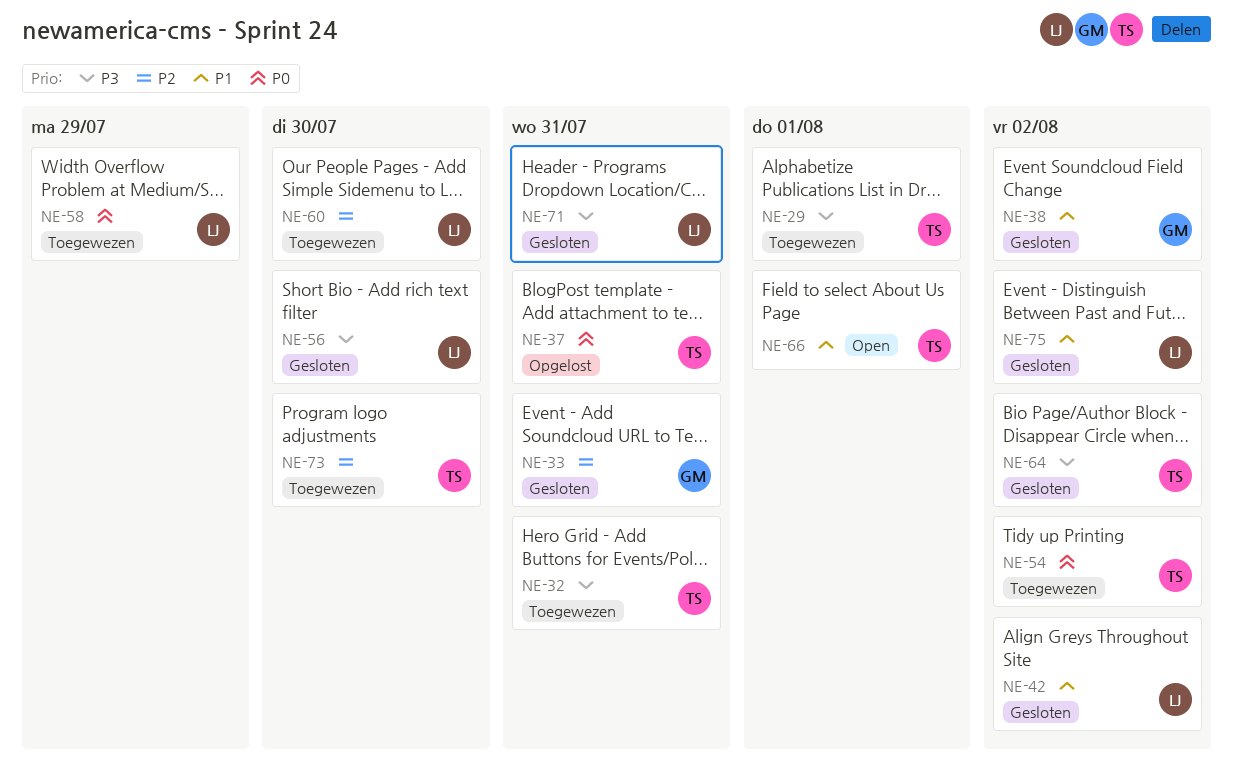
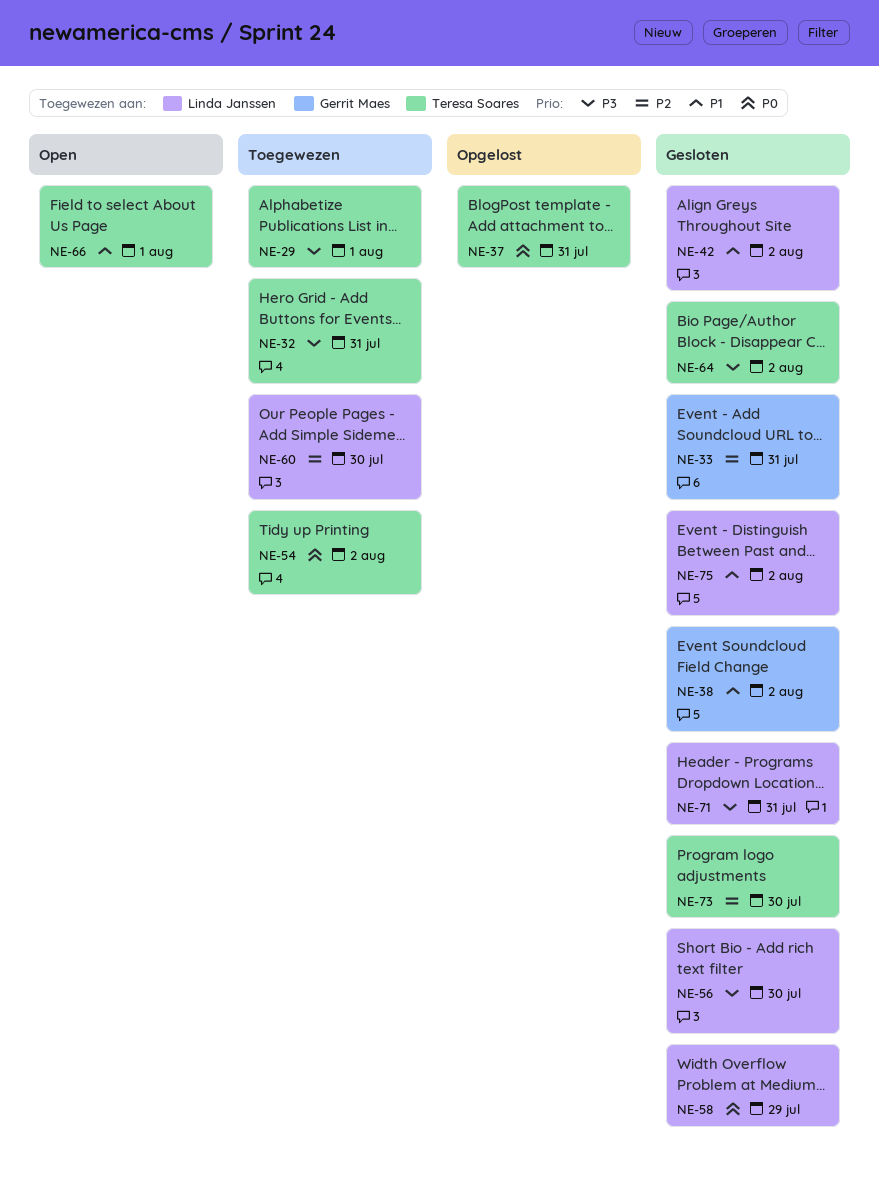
NE-58, status: Toegewezen -> Gesloten
NE-73, status: Toegewezen -> Gesloten

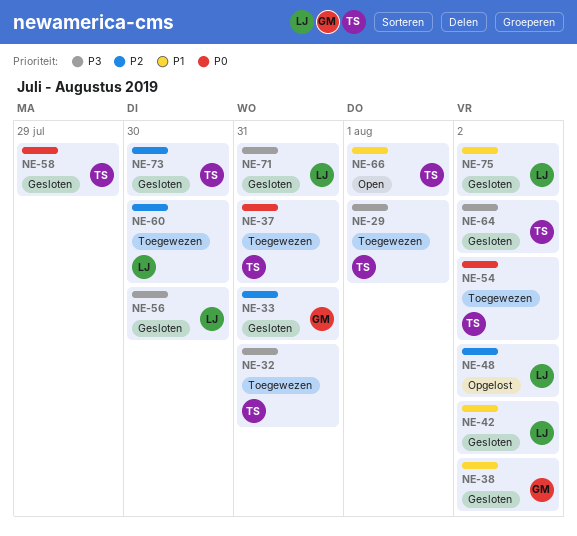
NE-37, status: Opgelost -> Toegewezen
NE-48: none -> present
NE-58, owner: Linda Janssen -> Teresa Soares

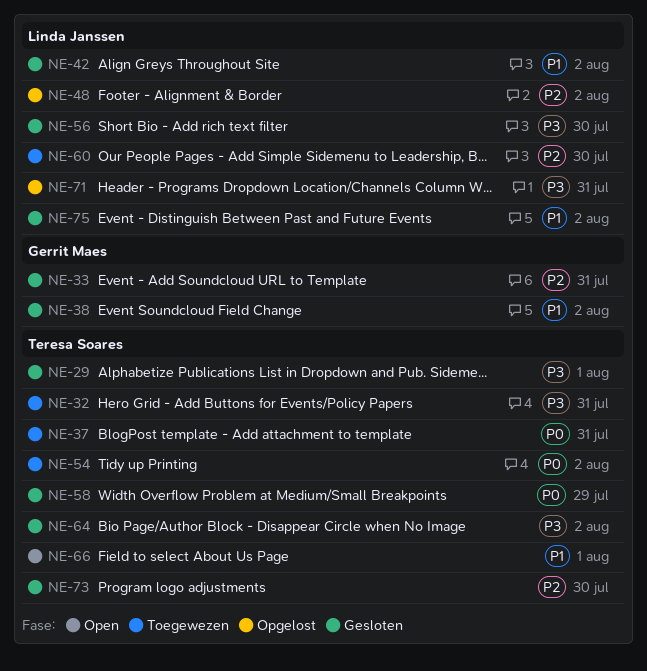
NE-29, status: Toegewezen -> Gesloten
NE-71, status: Gesloten -> Opgelost

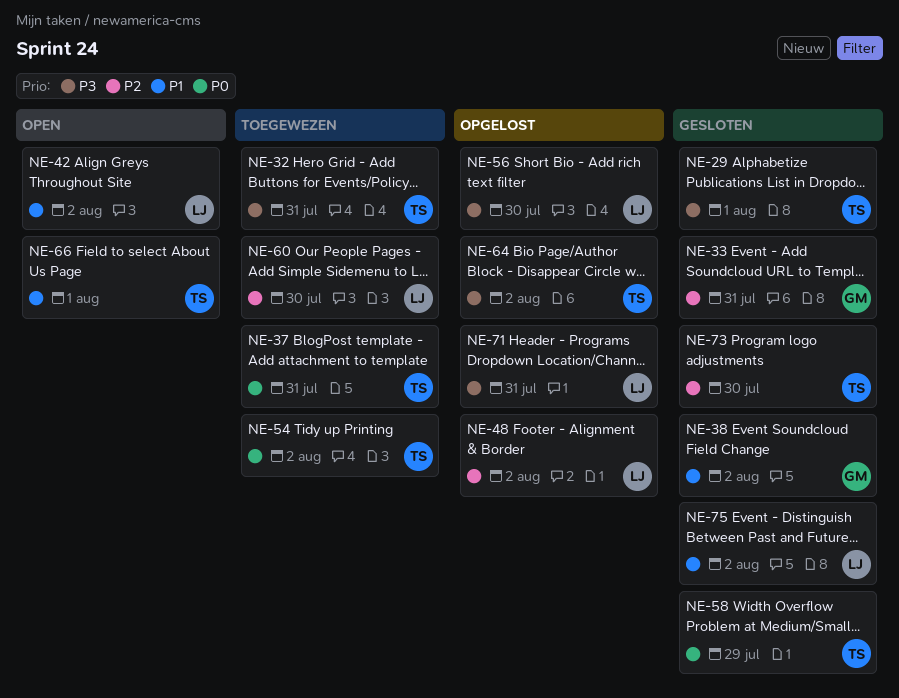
NE-42, status: Gesloten -> Open
NE-56, status: Gesloten -> Opgelost
NE-64, status: Gesloten -> Opgelost

